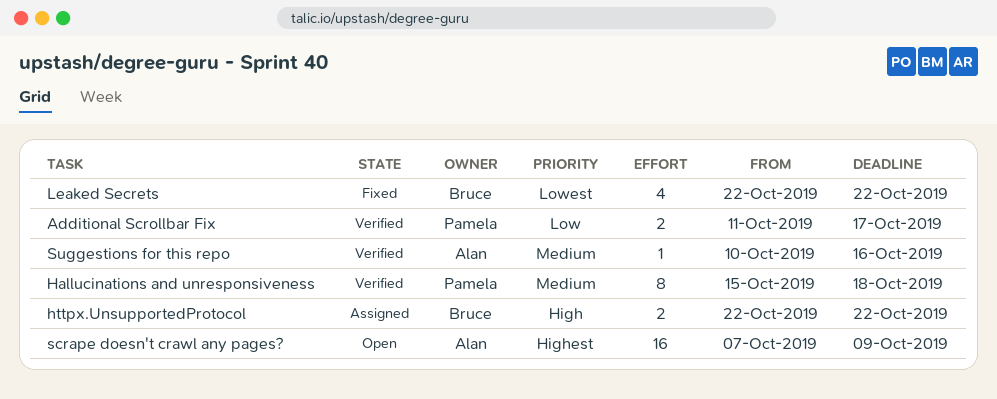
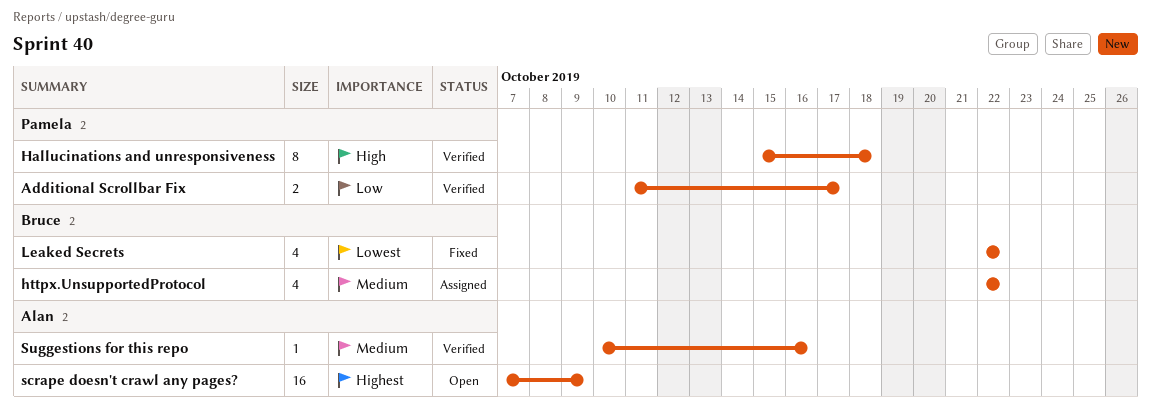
Hallucinations and unresponsiveness, priority: Medium -> High
httpx.UnsupportedProtocol, priority: High -> Medium
httpx.UnsupportedProtocol, estimate: 2 -> 4

